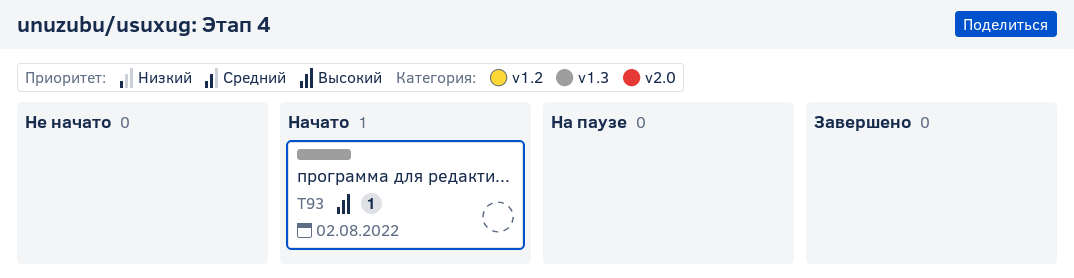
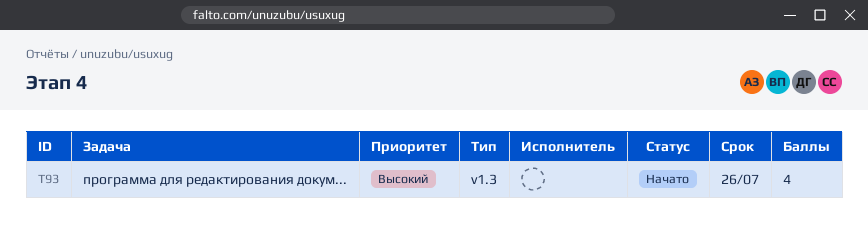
T93, estimate: 1 -> 4
T93, due: Aug 2 -> Jul 26

